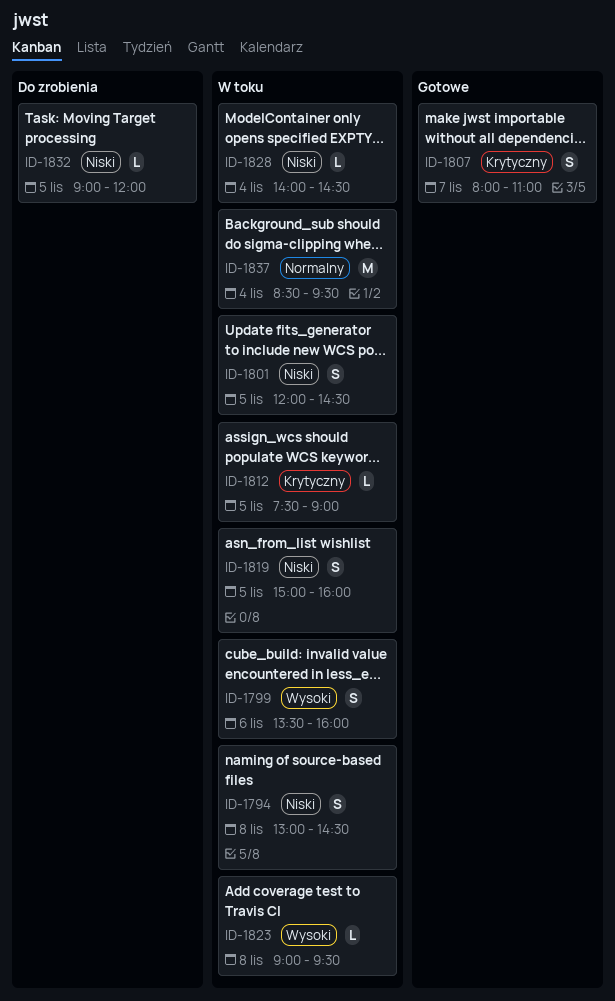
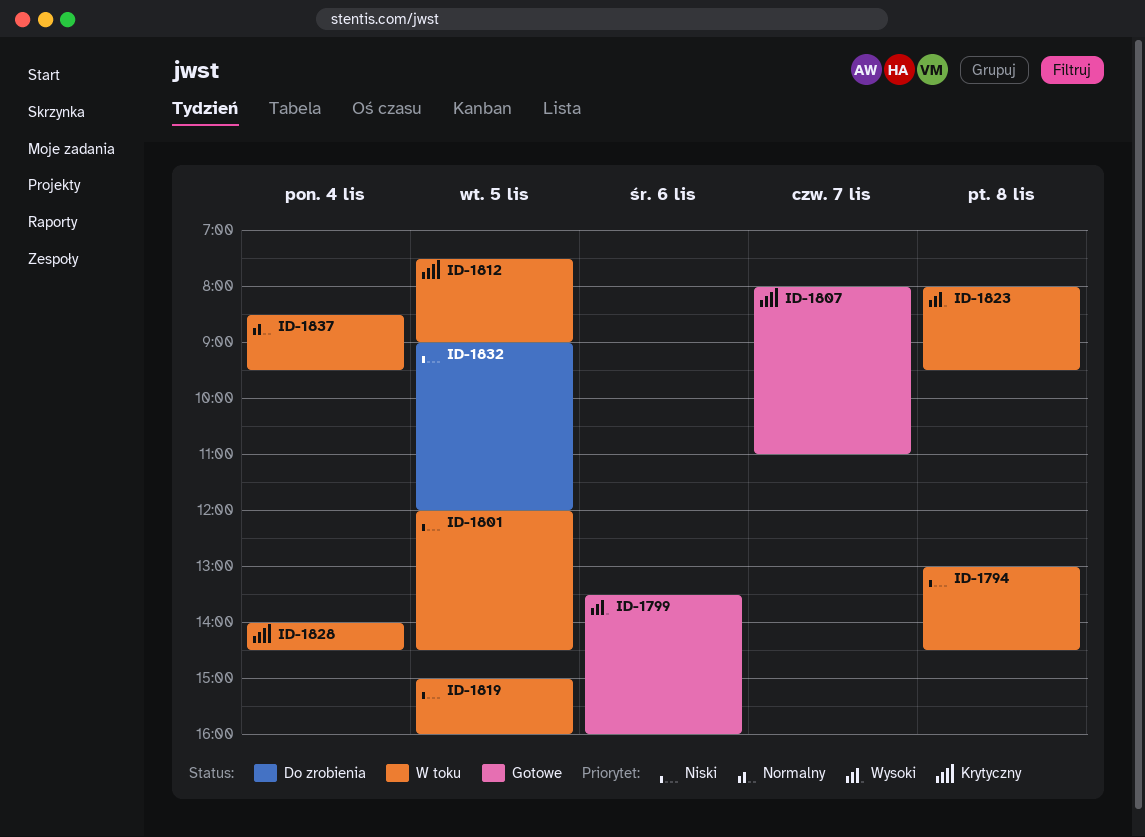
ID-1799, status: W toku -> Gotowe
ID-1823, begins: 09:00 -> 08:00
ID-1828, priority: Niski -> Krytyczny

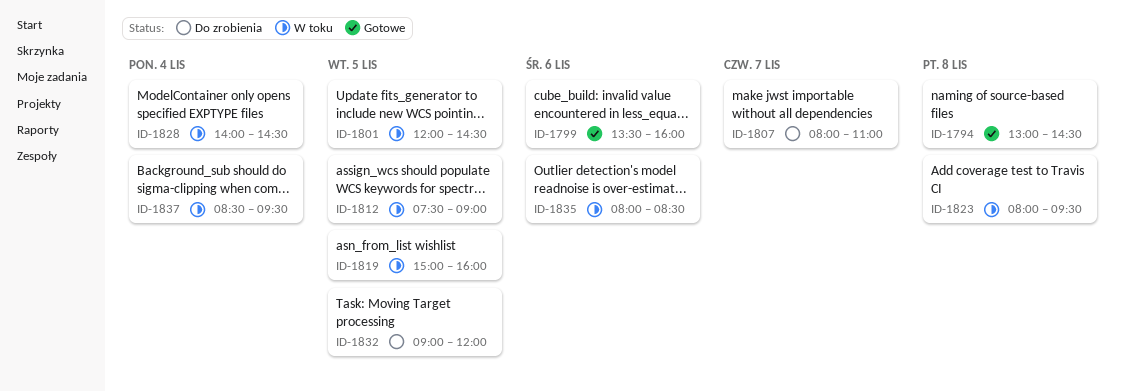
ID-1794, status: W toku -> Gotowe
ID-1807, status: Gotowe -> Do zrobienia
ID-1835: none -> present

